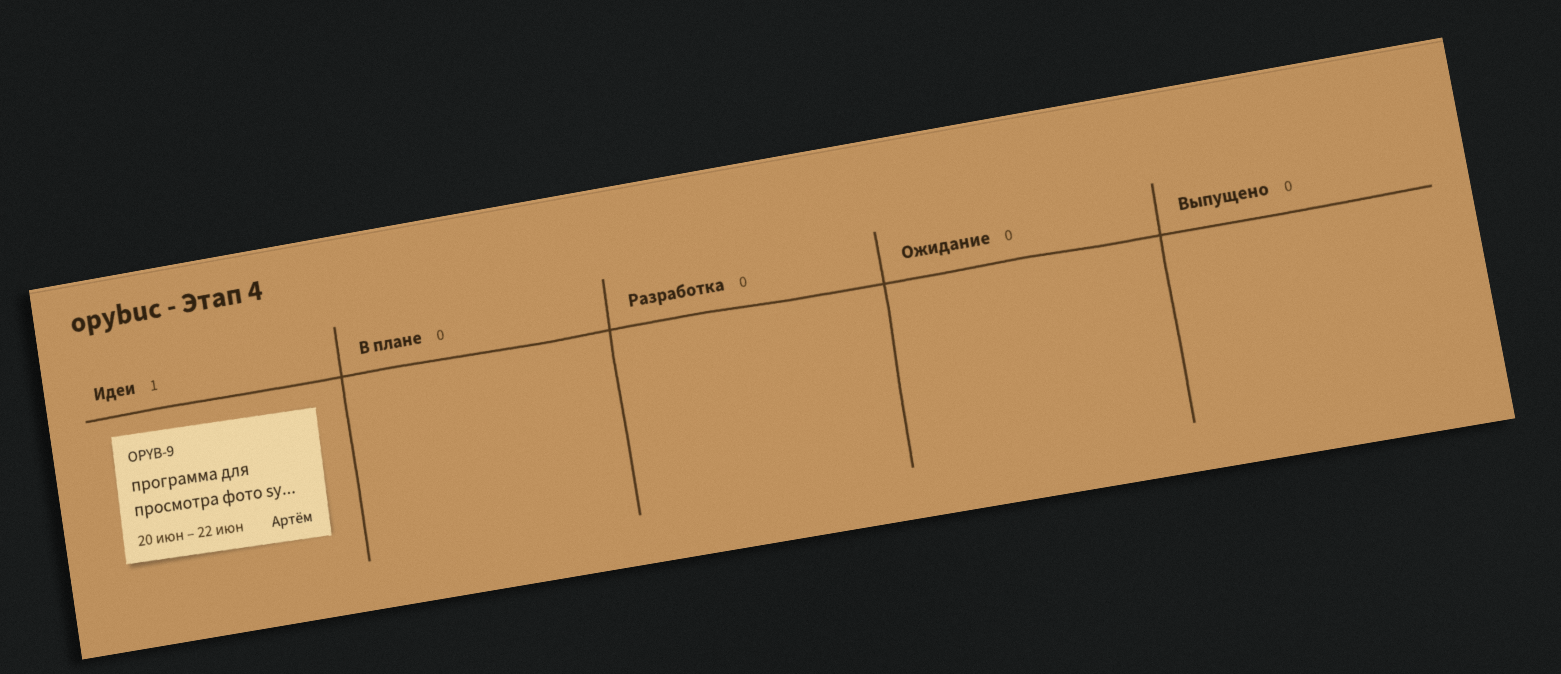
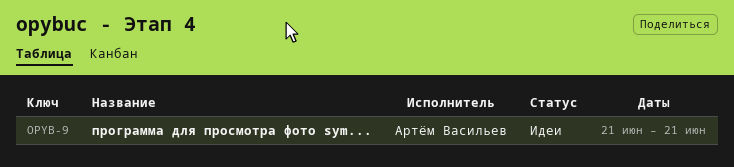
OPYB-9, start: Jun 20 -> Jun 21
OPYB-9, due: Jun 22 -> Jun 21

